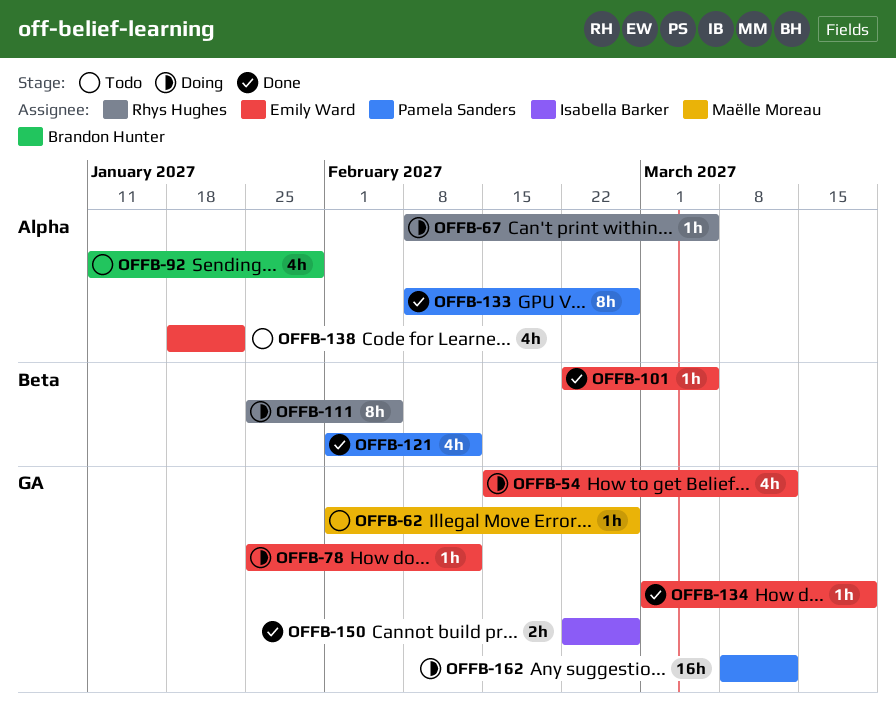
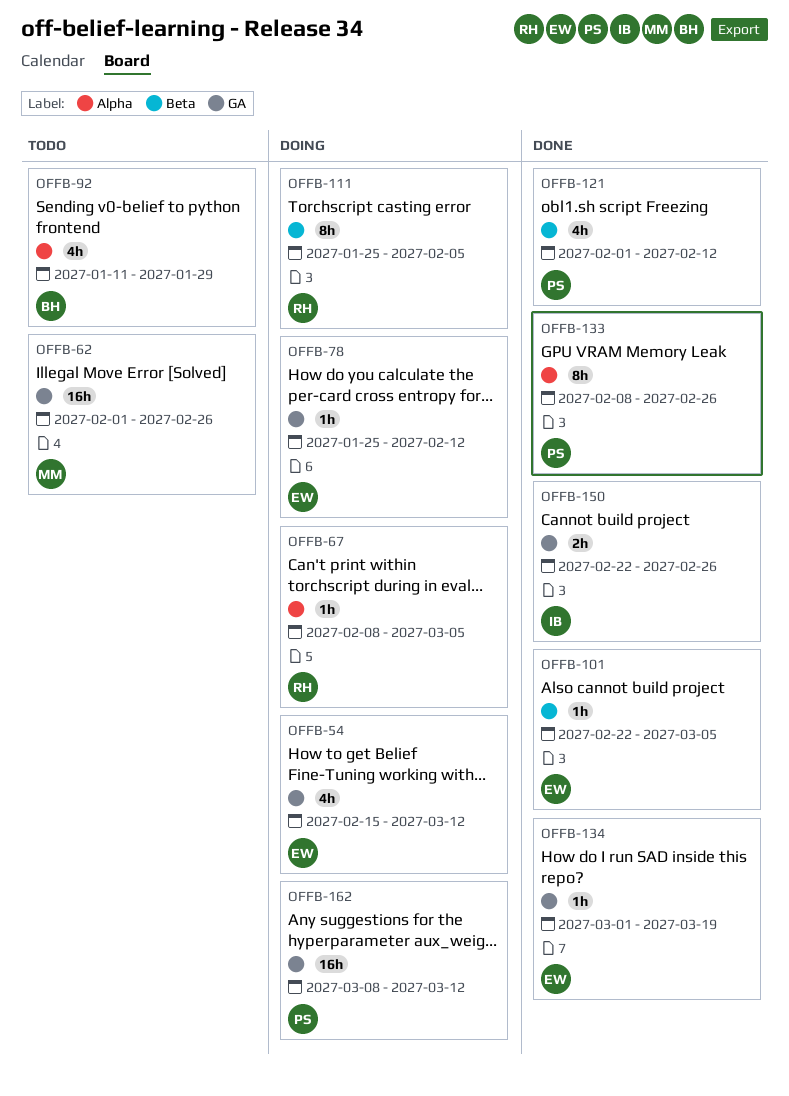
OFFB-62, estimate: 1h -> 16h
OFFB-138: present -> none

